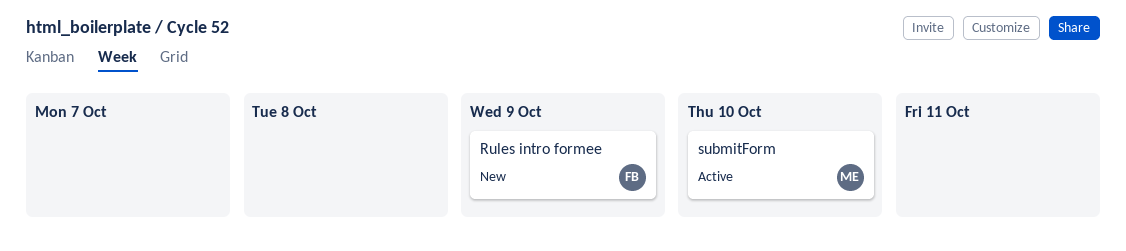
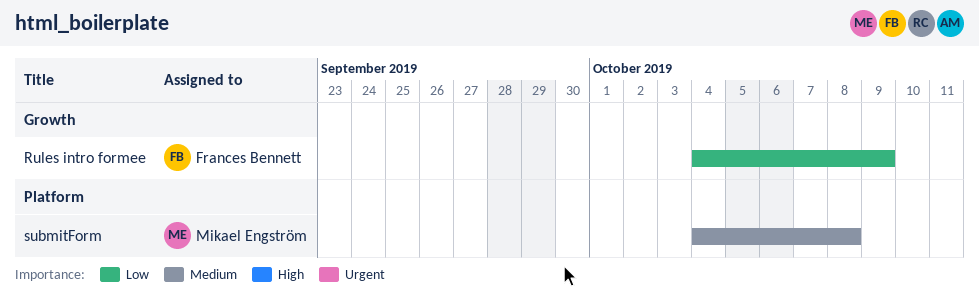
submitForm, due: Oct 10 -> Oct 8

